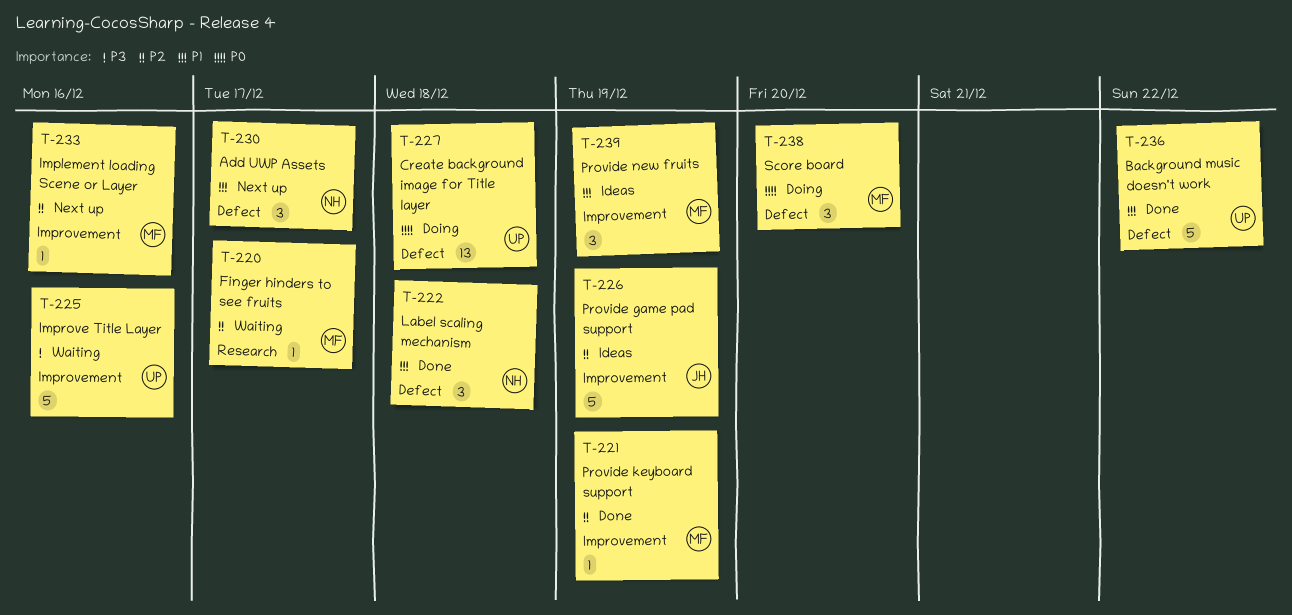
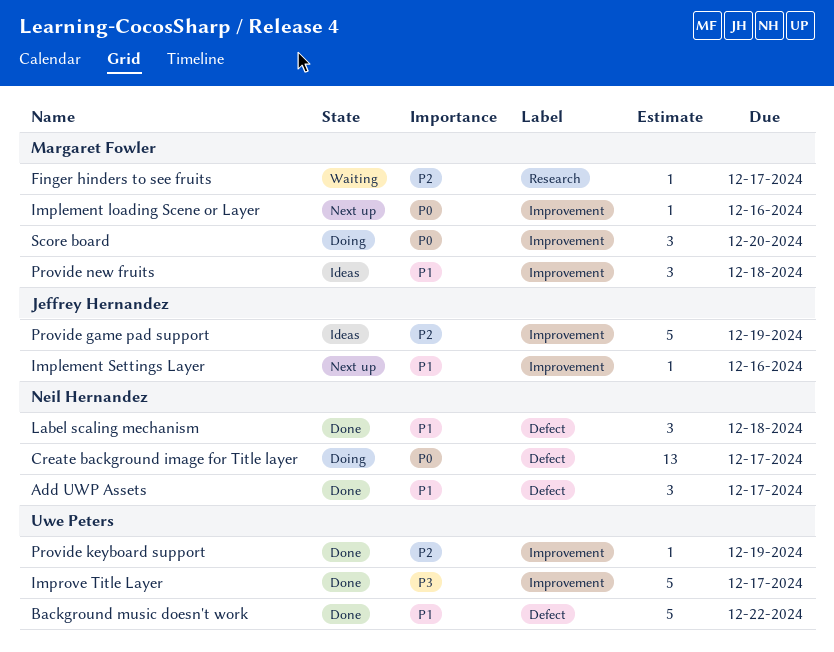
Add UWP Assets, status: Next up -> Done
Create background image for Title layer, owner: Uwe Peters -> Neil Hernandez
Create background image for Title layer, due: Dec 18 -> Dec 17
Implement loading Scene or Layer, priority: P2 -> P0
Implement Settings Layer: none -> present
Improve Title Layer, status: Waiting -> Done
Improve Title Layer, due: Dec 16 -> Dec 17
Provide keyboard support, owner: Margaret Fowler -> Uwe Peters
Provide new fruits, due: Dec 19 -> Dec 18
Score board, label: Defect -> Improvement

